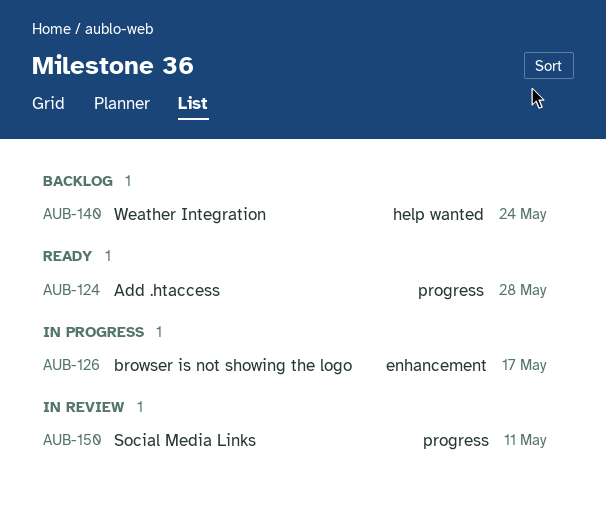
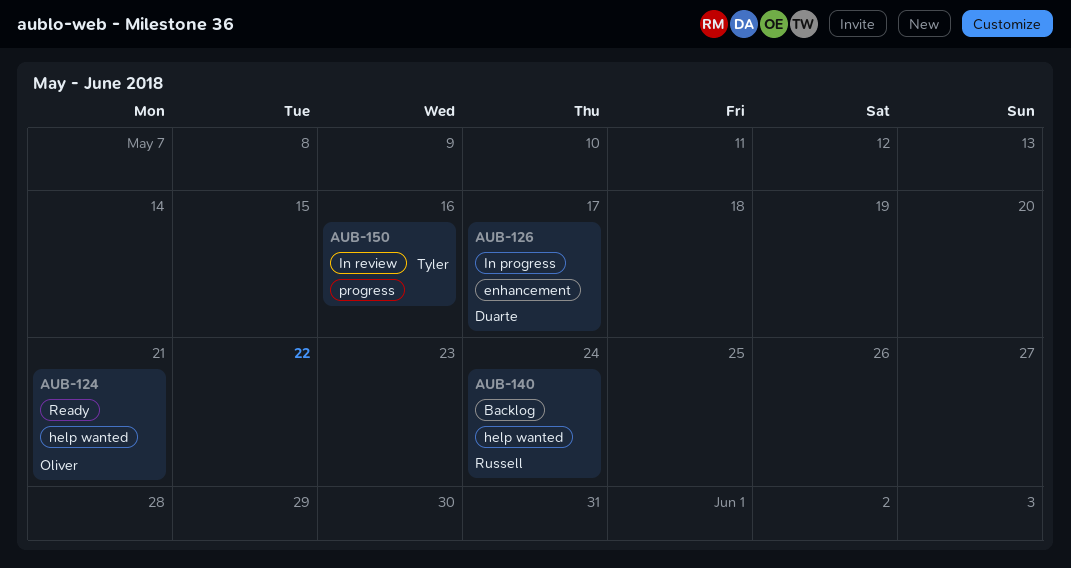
AUB-124, label: progress -> help wanted
AUB-124, due: May 28 -> May 21
AUB-150, due: May 11 -> May 16

